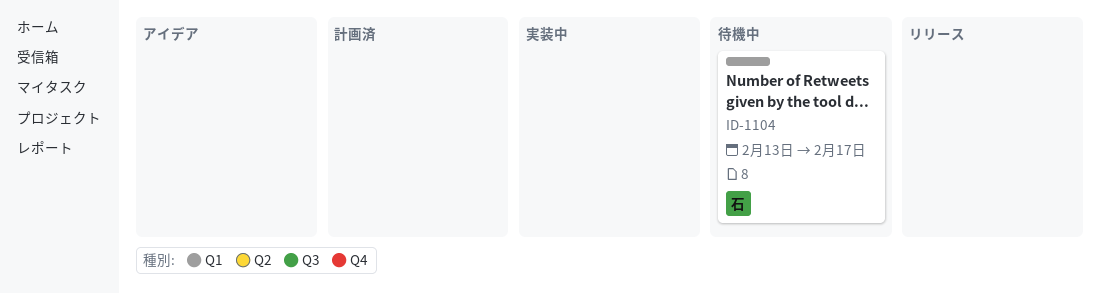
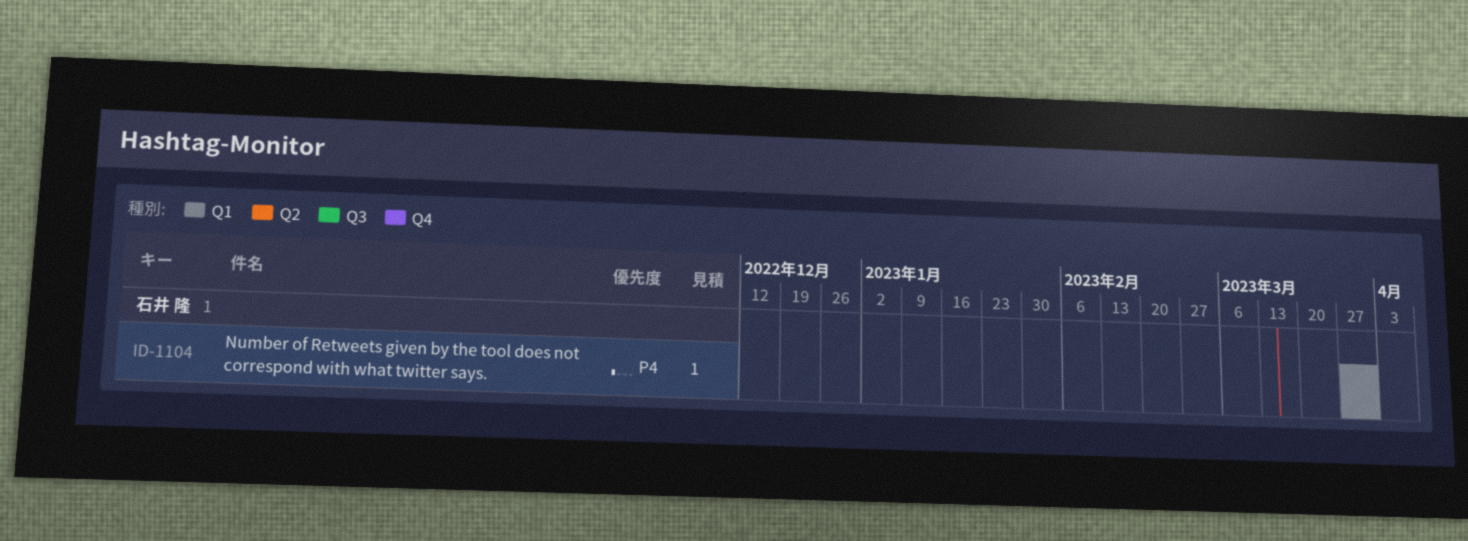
ID-1104, start: Feb 13 -> Mar 27
ID-1104, due: Feb 17 -> Mar 31

